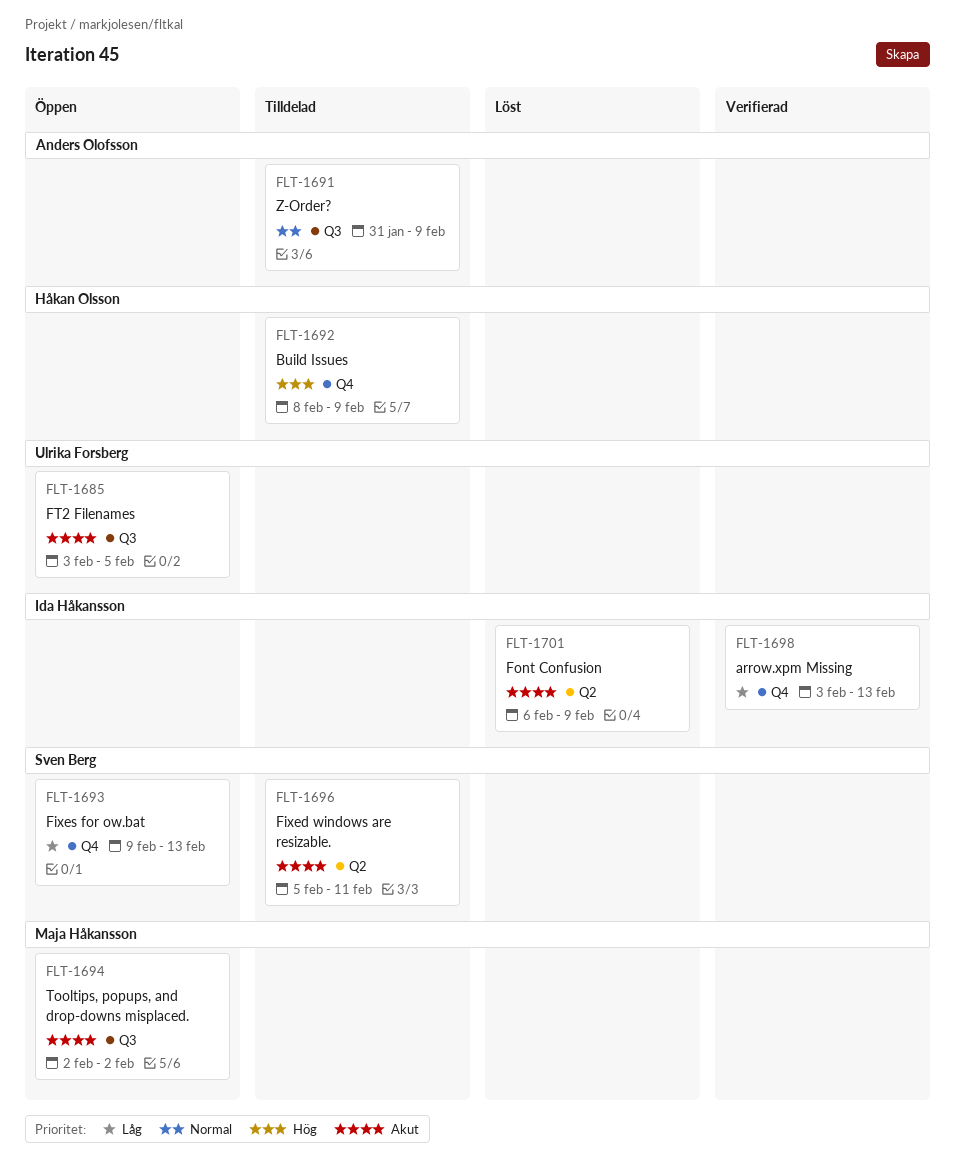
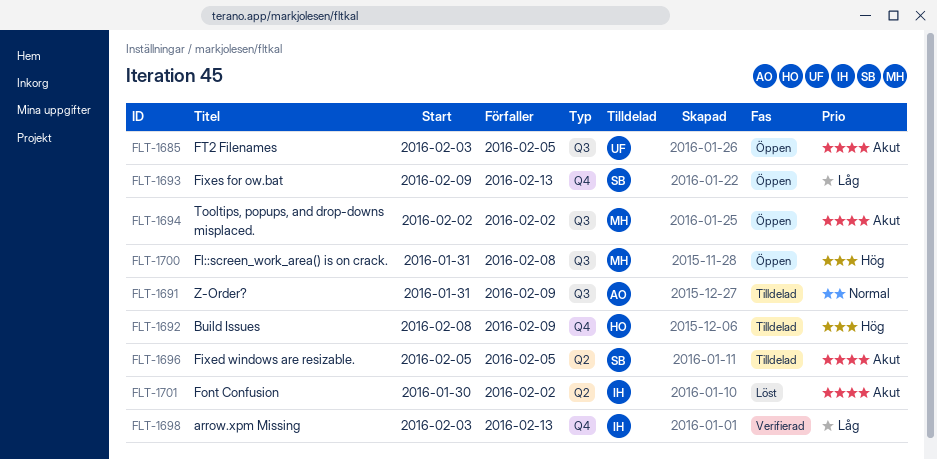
FLT-1696, due: Feb 11 -> Feb 5
FLT-1700: none -> present
FLT-1701, start: Feb 6 -> Jan 30
FLT-1701, due: Feb 9 -> Feb 2

